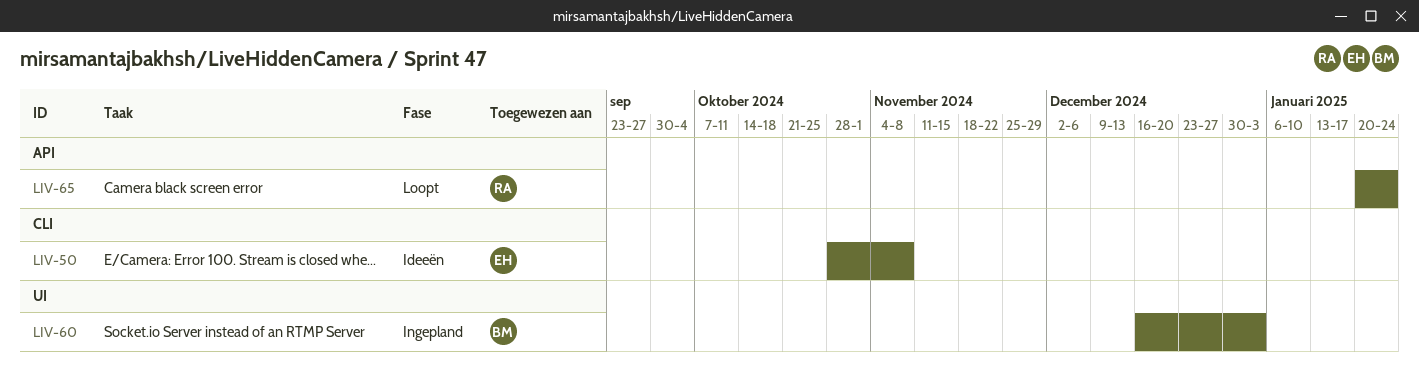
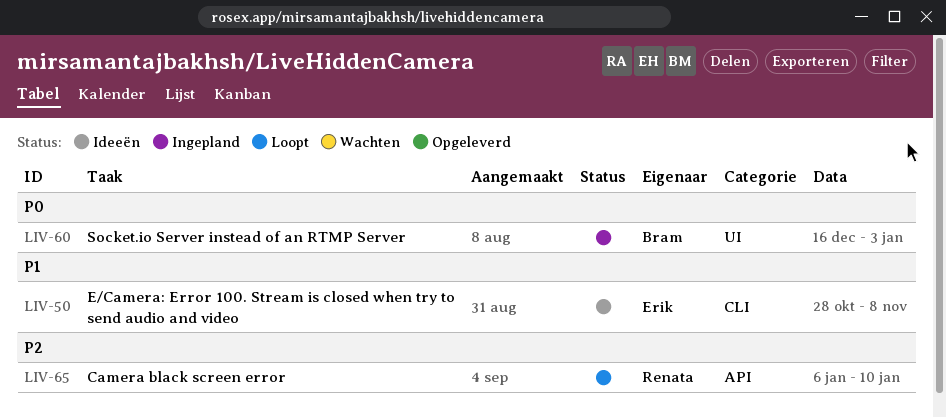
LIV-65, start: Jan 20 -> Jan 6
LIV-65, due: Jan 24 -> Jan 10

